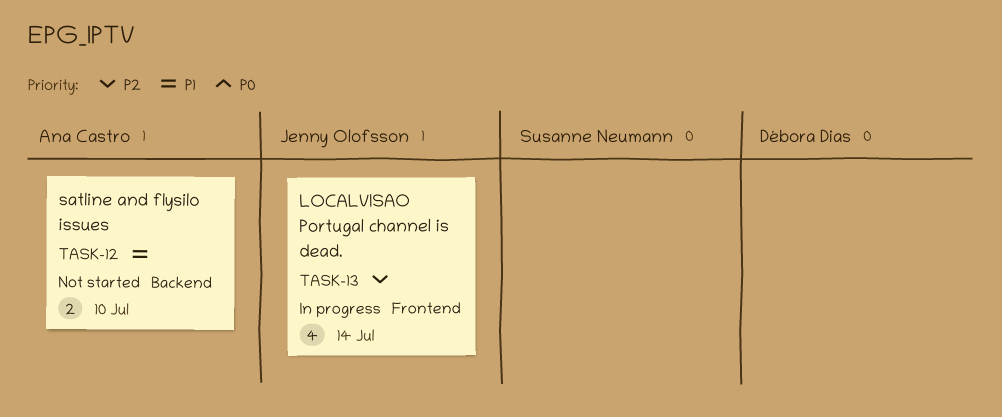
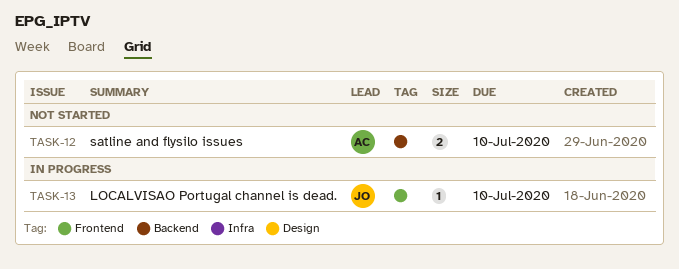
TASK-13, estimate: 4 -> 1
TASK-13, due: Jul 14 -> Jul 10

